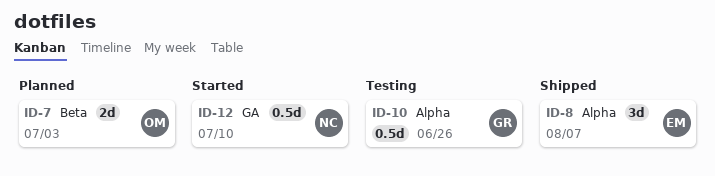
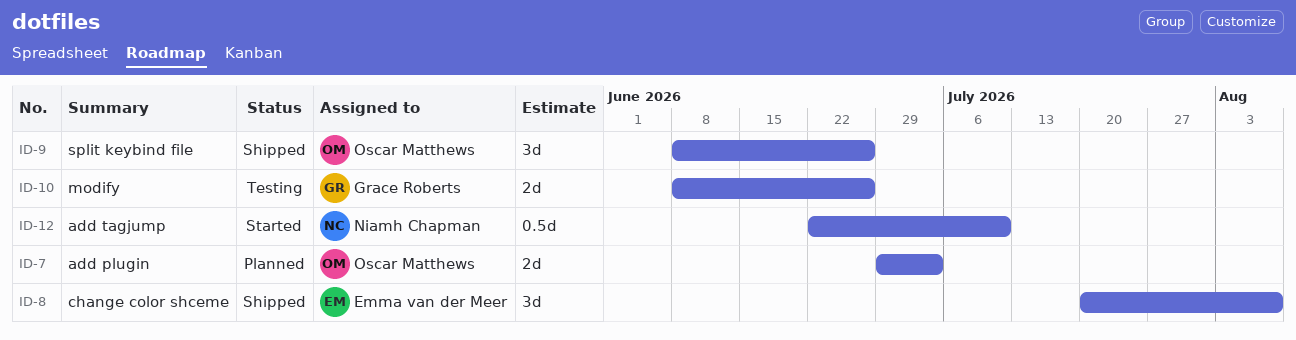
ID-9: none -> present
ID-10, estimate: 0.5d -> 2d

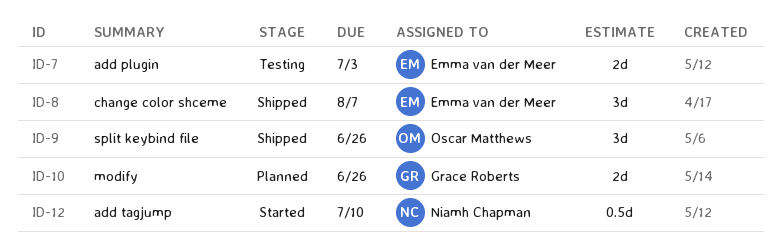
ID-7, status: Planned -> Testing
ID-7, owner: Oscar Matthews -> Emma van der Meer
ID-10, status: Testing -> Planned

